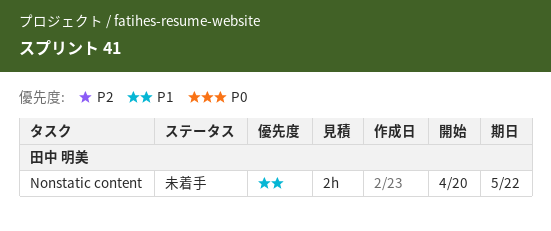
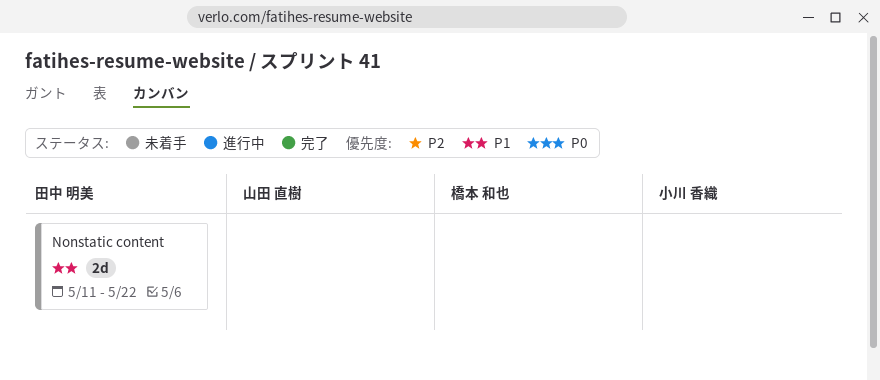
Nonstatic content, estimate: 2h -> 2d
Nonstatic content, start: Apr 20 -> May 11

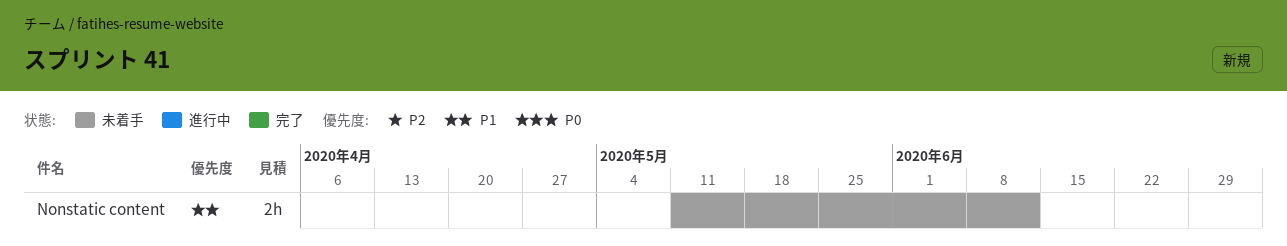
Nonstatic content, estimate: 2d -> 2h
Nonstatic content, due: May 22 -> Jun 12

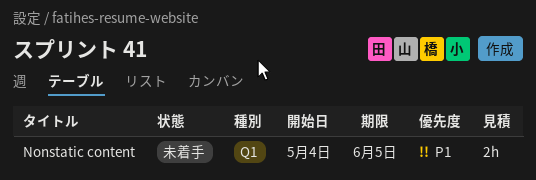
Nonstatic content, start: May 11 -> May 4
Nonstatic content, due: Jun 12 -> Jun 5

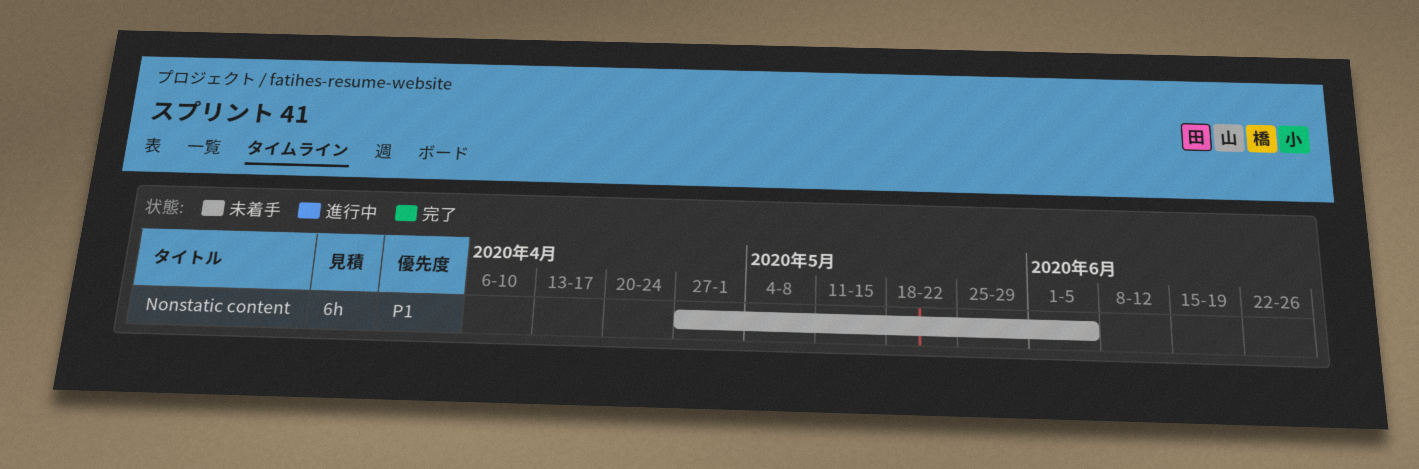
Nonstatic content, estimate: 2h -> 6h
Nonstatic content, start: May 4 -> Apr 27

